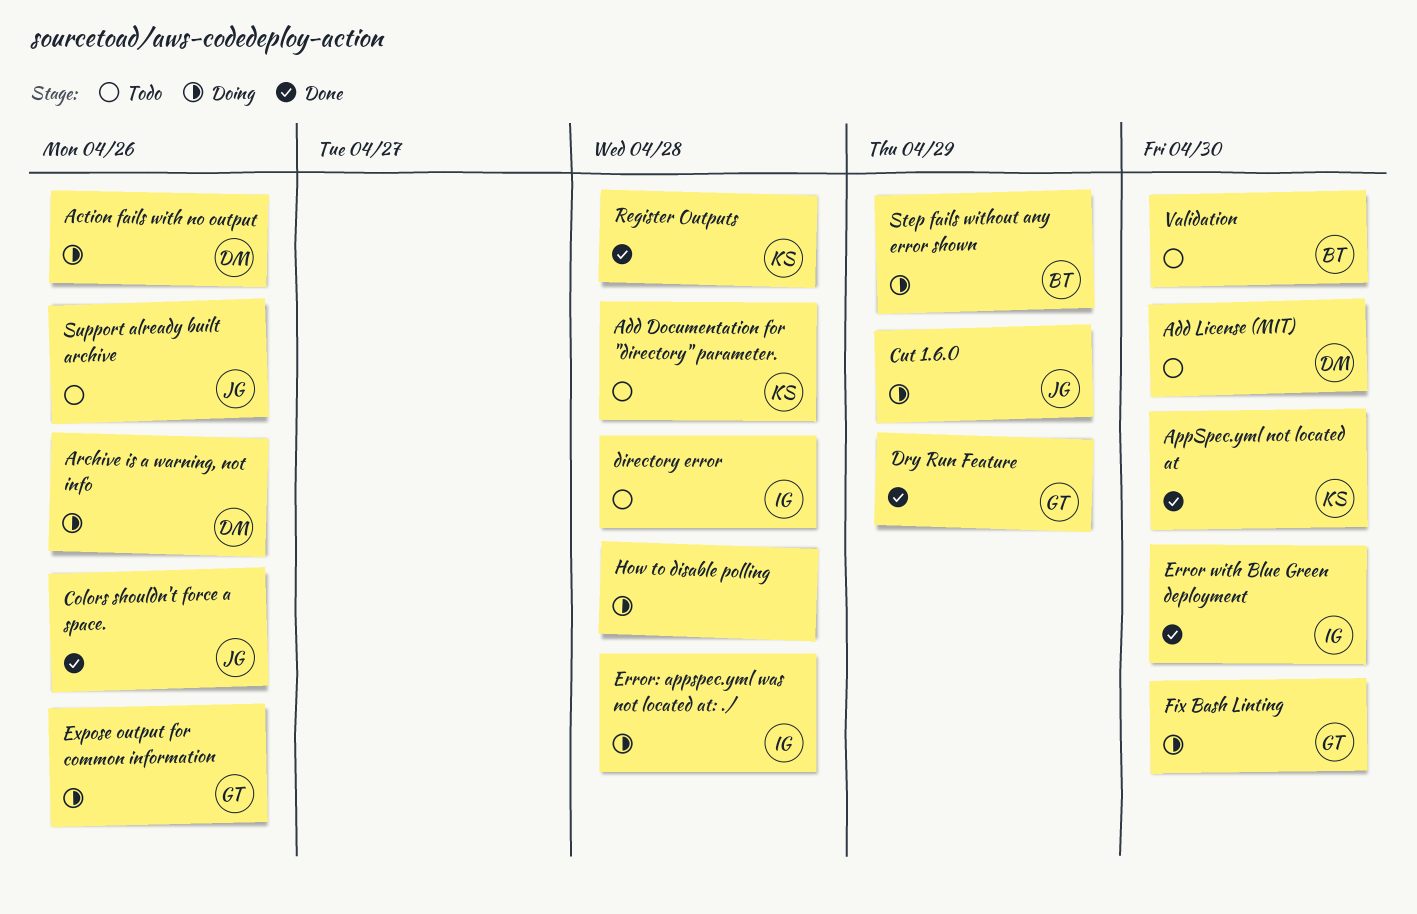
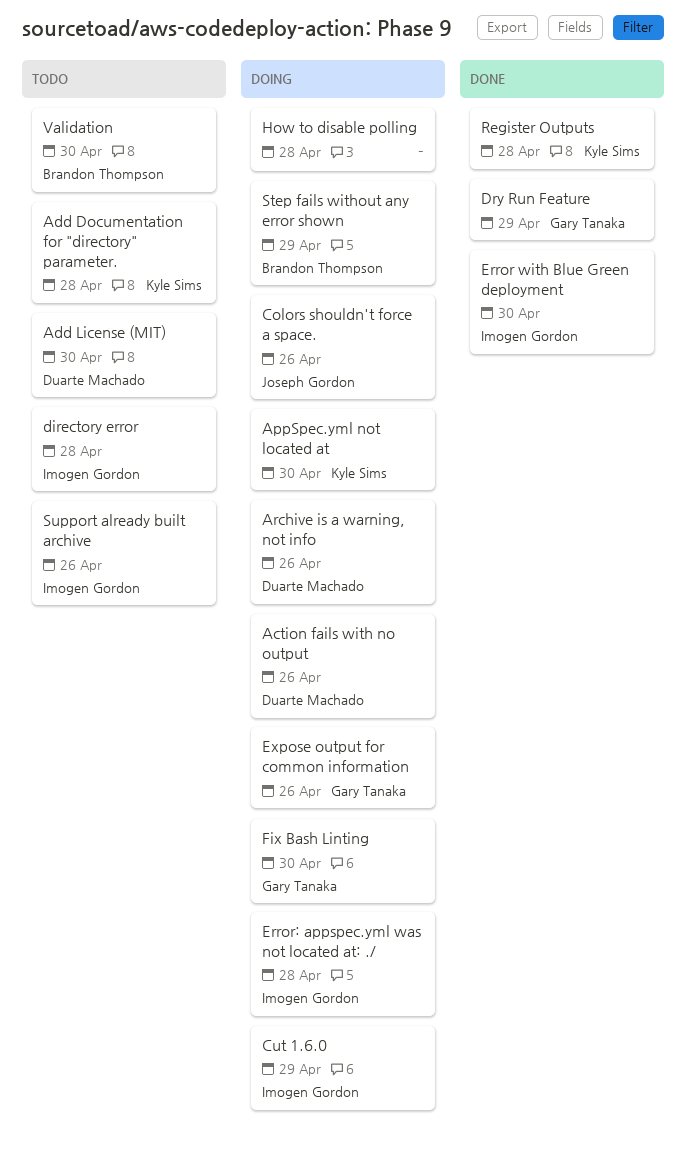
AppSpec.yml not located at, status: Done -> Doing
Colors shouldn't force a space., status: Done -> Doing
Cut 1.6.0, owner: Joseph Gordon -> Imogen Gordon
Support already built archive, owner: Joseph Gordon -> Imogen Gordon

